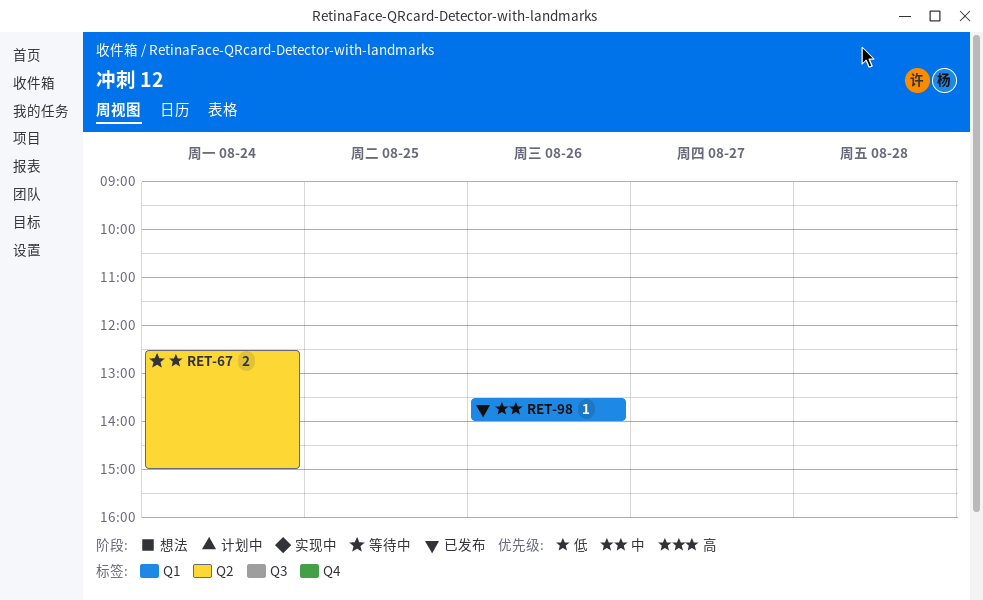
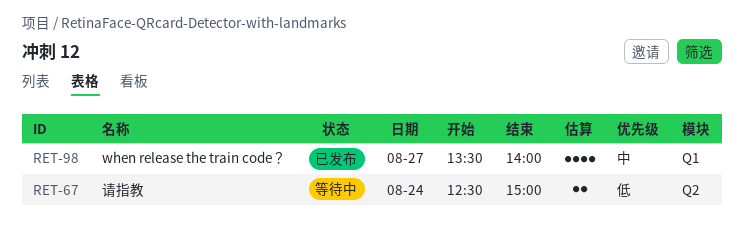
RET-98, estimate: 1 -> 4
RET-98, day: Aug 26 -> Aug 27

